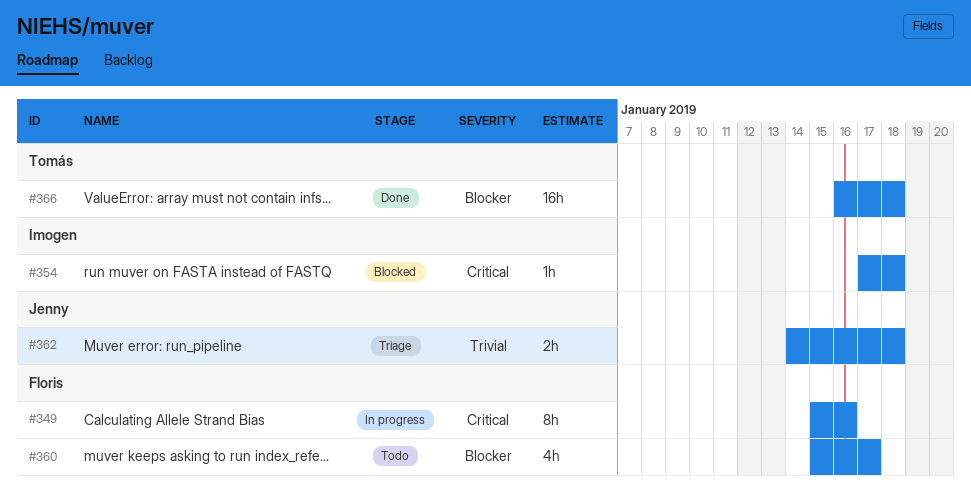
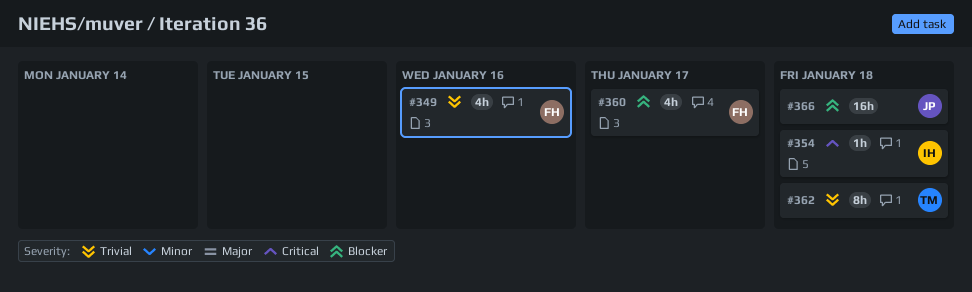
#349, priority: Critical -> Trivial
#349, estimate: 8h -> 4h
#362, owner: Jenny -> Tomás
#362, estimate: 2h -> 8h
#366, owner: Tomás -> Jenny

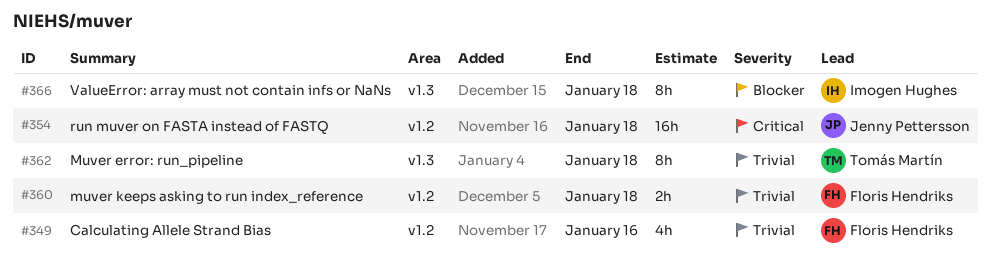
#354, owner: Imogen Hughes -> Jenny Pettersson
#354, estimate: 1h -> 16h
#360, priority: Blocker -> Trivial
#360, estimate: 4h -> 2h
#360, due: Jan 17 -> Jan 18
#366, owner: Jenny Pettersson -> Imogen Hughes
#366, estimate: 16h -> 8h

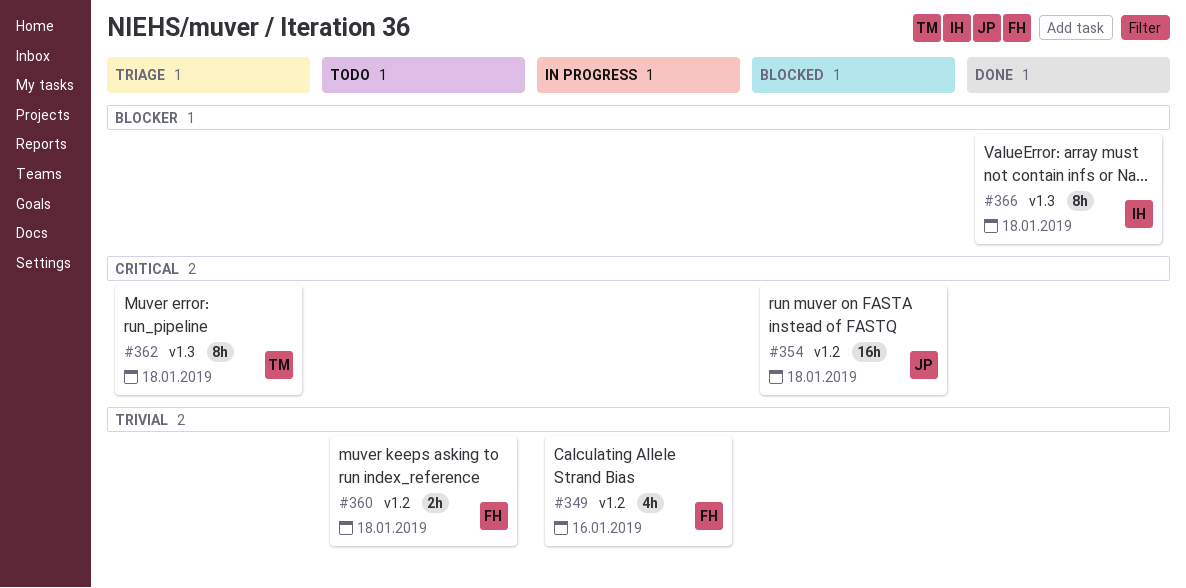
#362, priority: Trivial -> Critical

